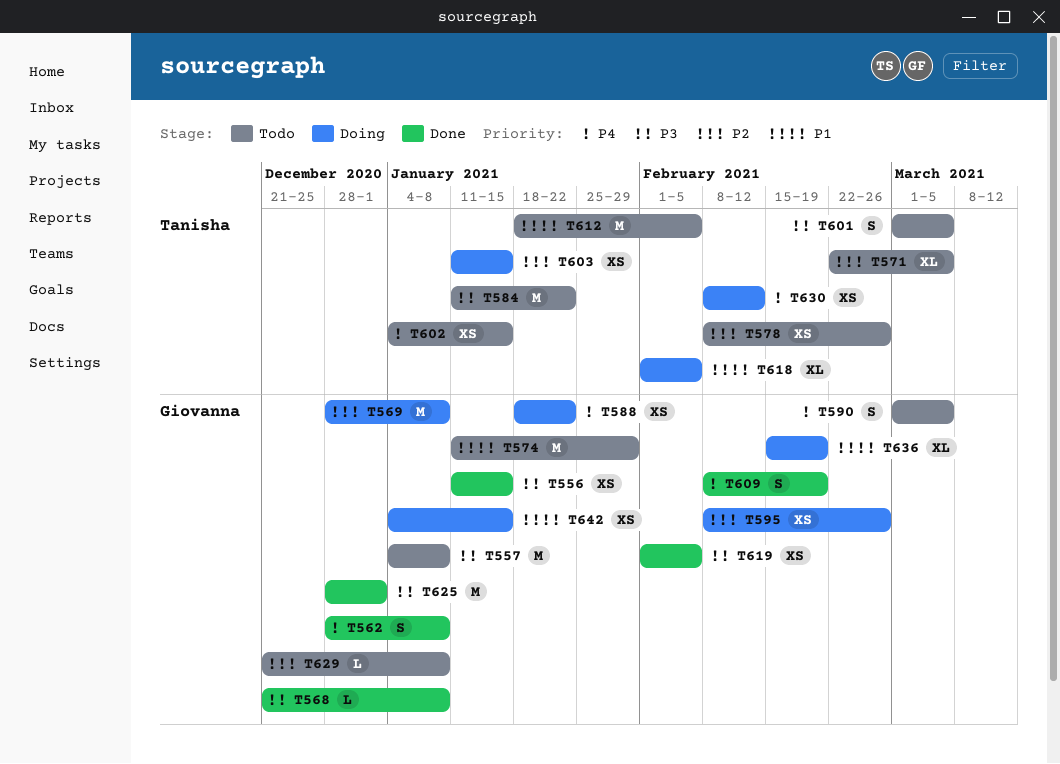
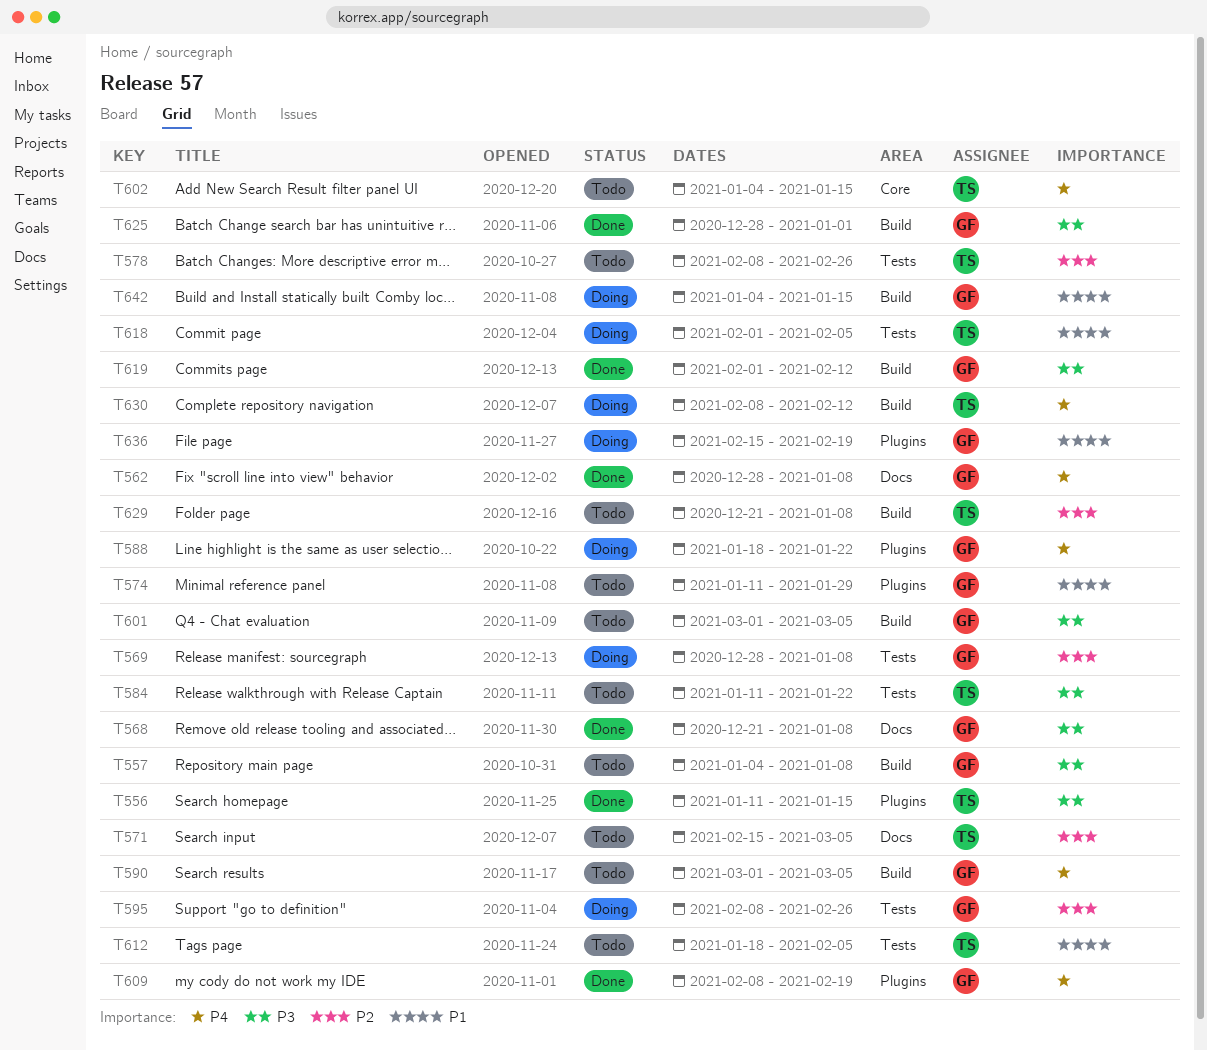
T556, owner: Giovanna -> Tanisha
T571, start: Feb 22 -> Feb 15
T601, owner: Tanisha -> Giovanna
T603: present -> none
T619, due: Feb 5 -> Feb 12
T629, owner: Giovanna -> Tanisha

